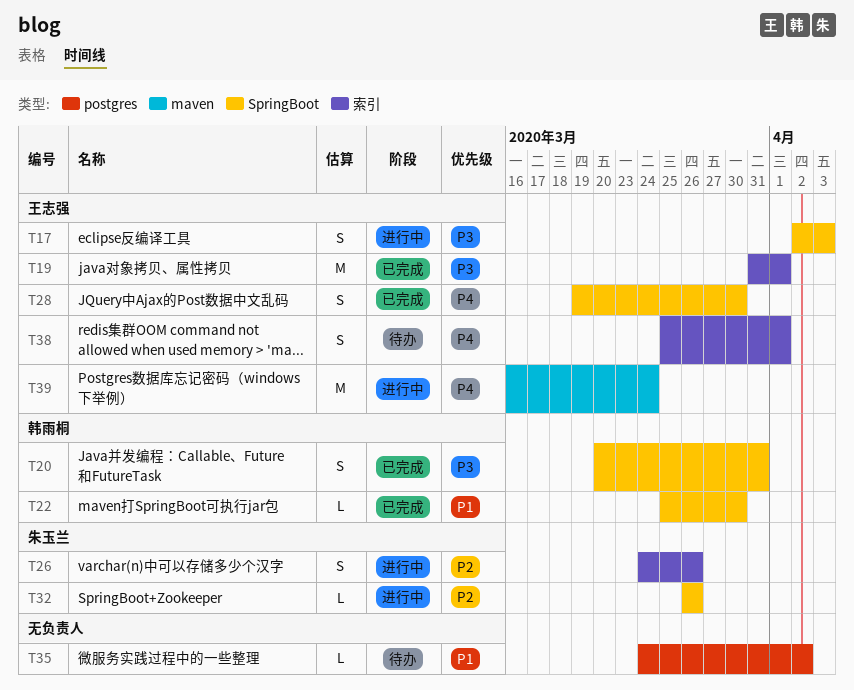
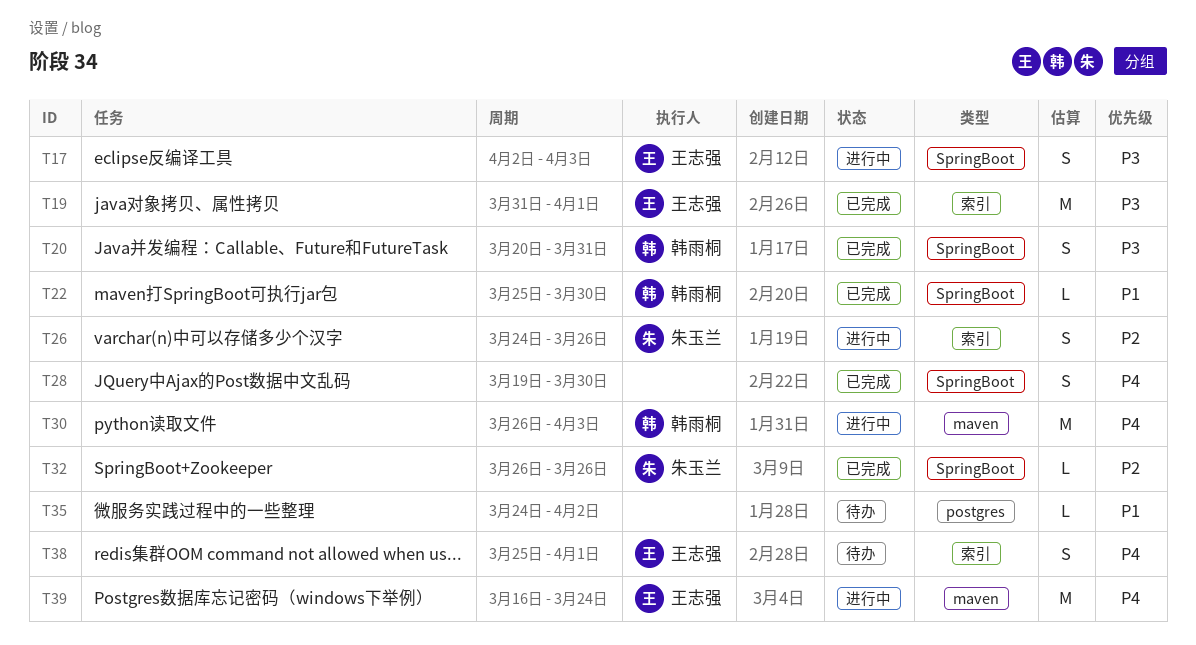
T28, owner: 王志强 -> none
T30: none -> present
T32, status: 进行中 -> 已完成

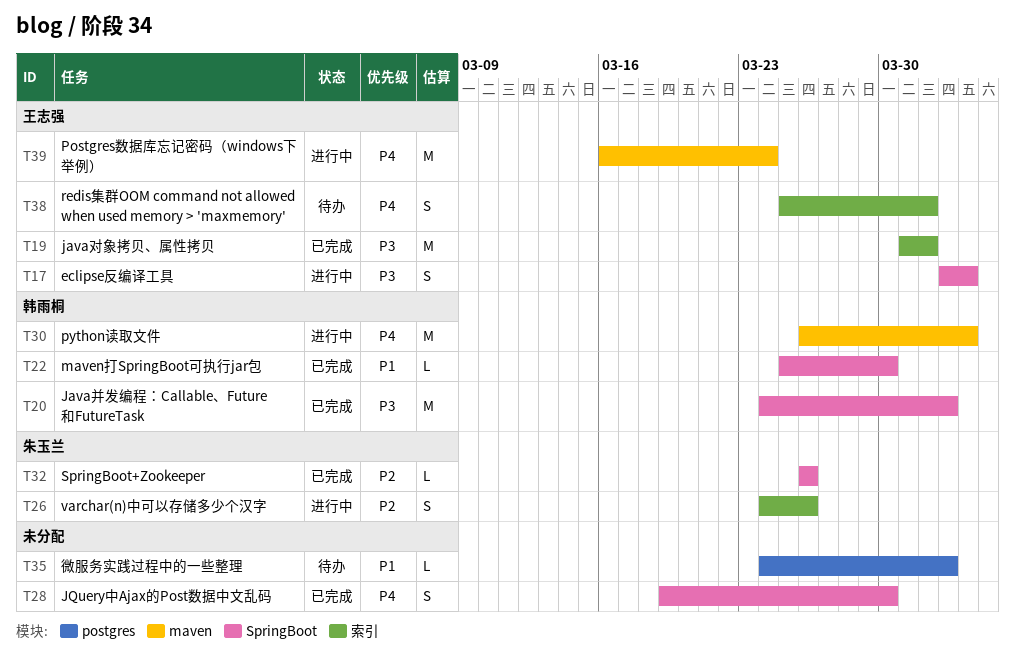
T20, estimate: S -> M
T20, start: Mar 20 -> Mar 24
T20, due: Mar 31 -> Apr 2

